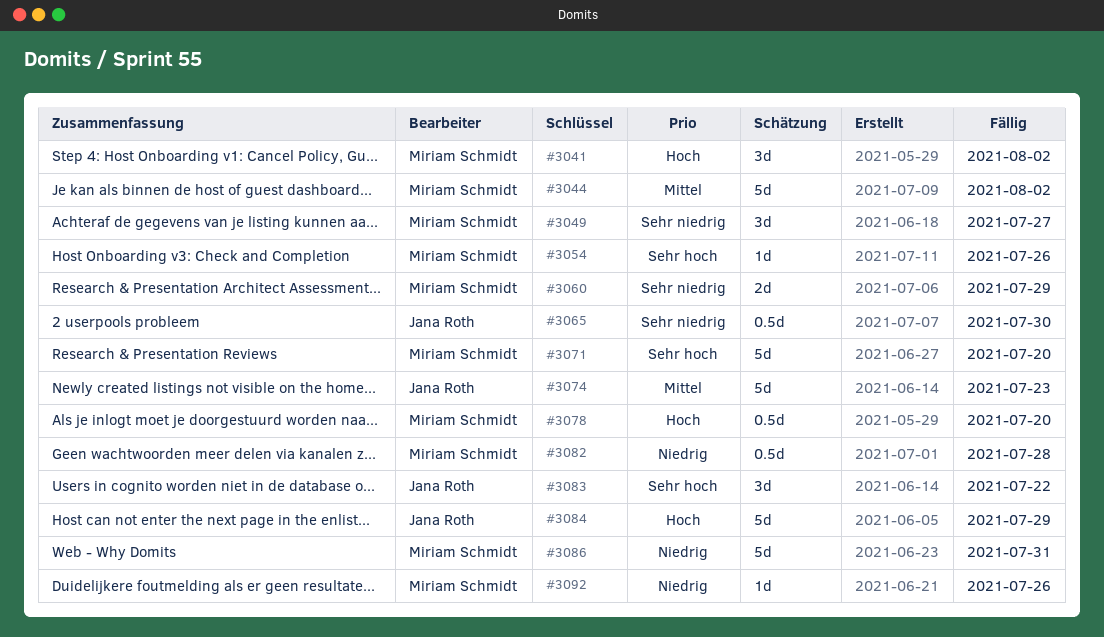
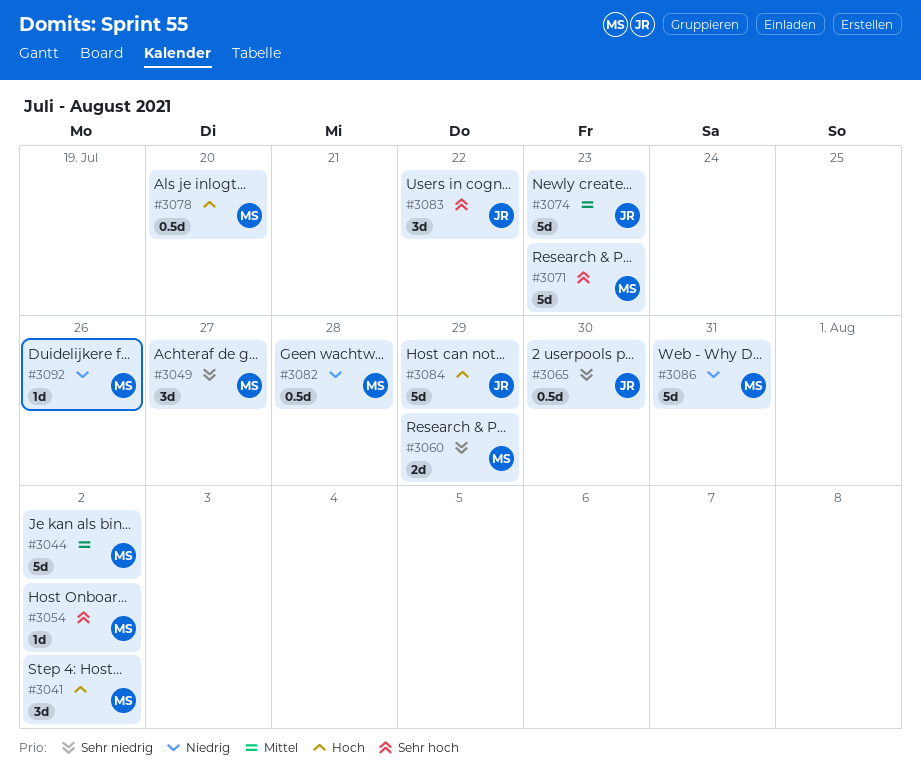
#3054, due: Jul 26 -> Aug 2
#3071, due: Jul 20 -> Jul 23

